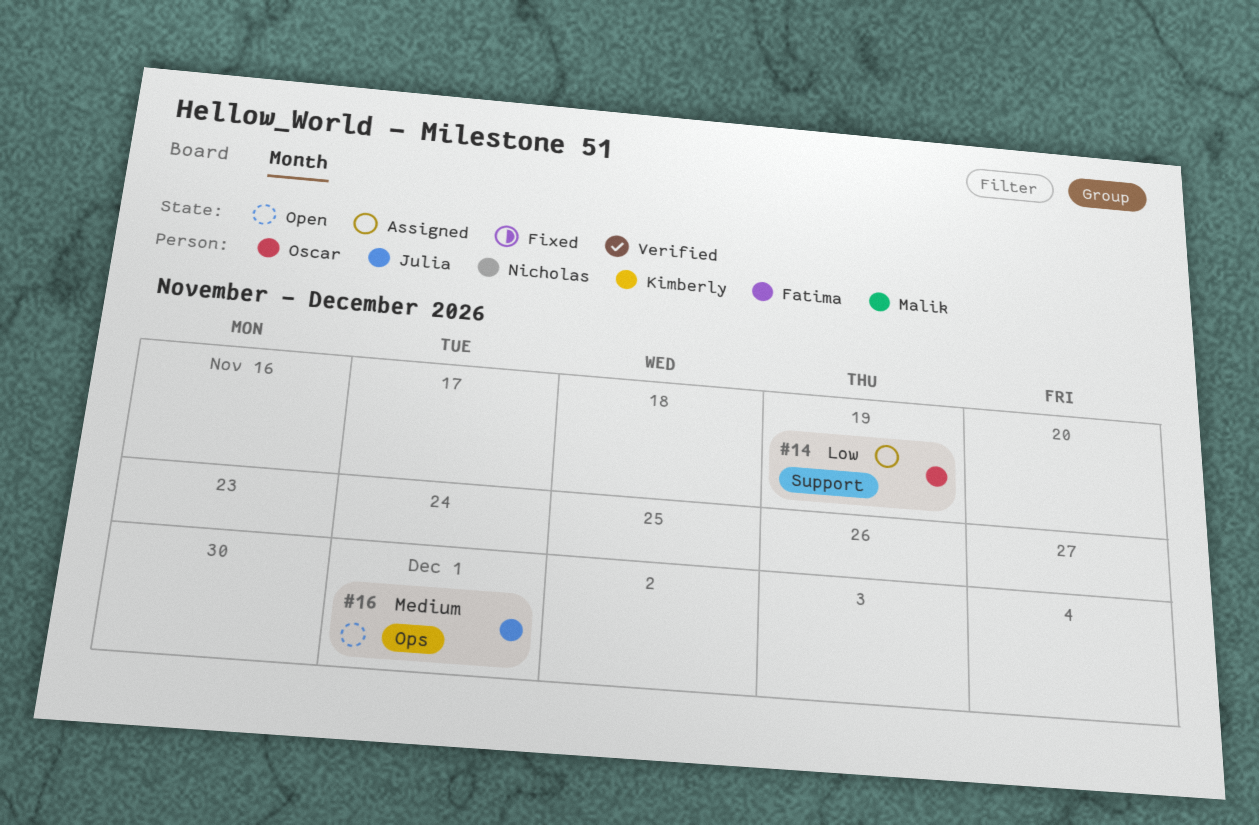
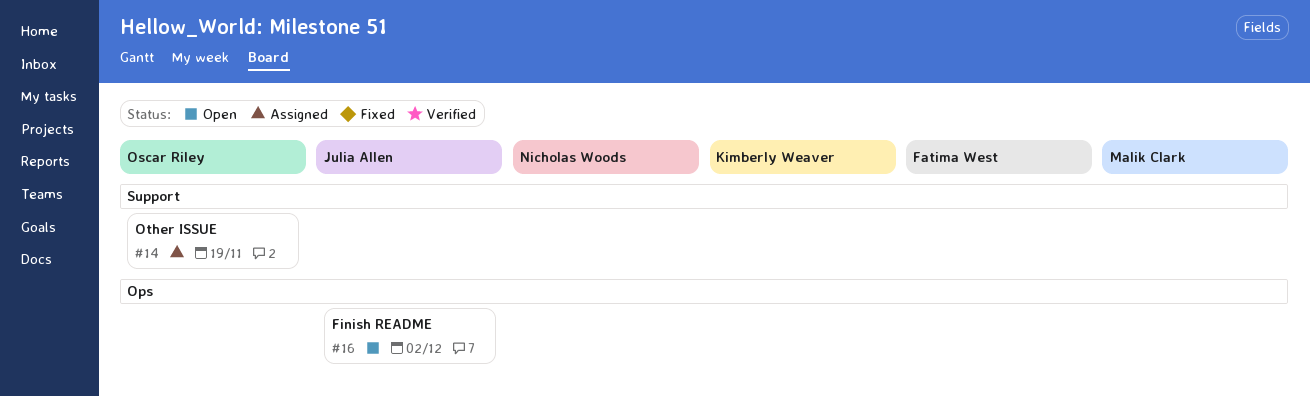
#16, due: Dec 1 -> Dec 2

